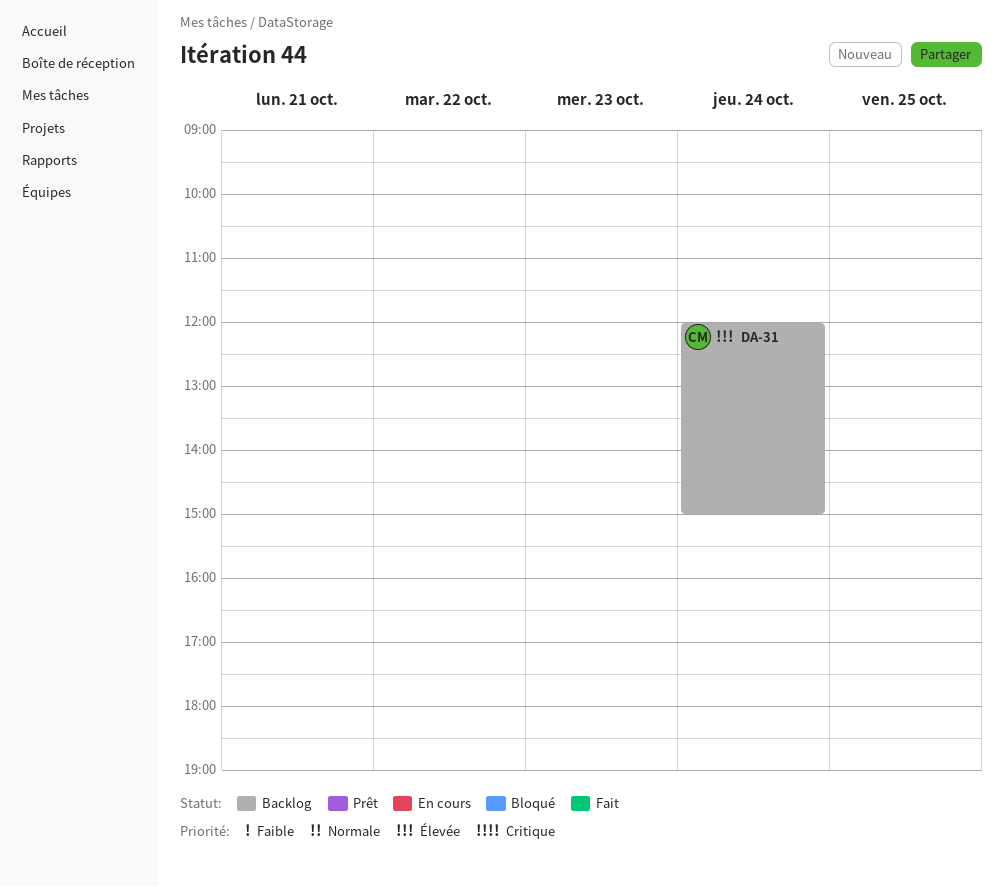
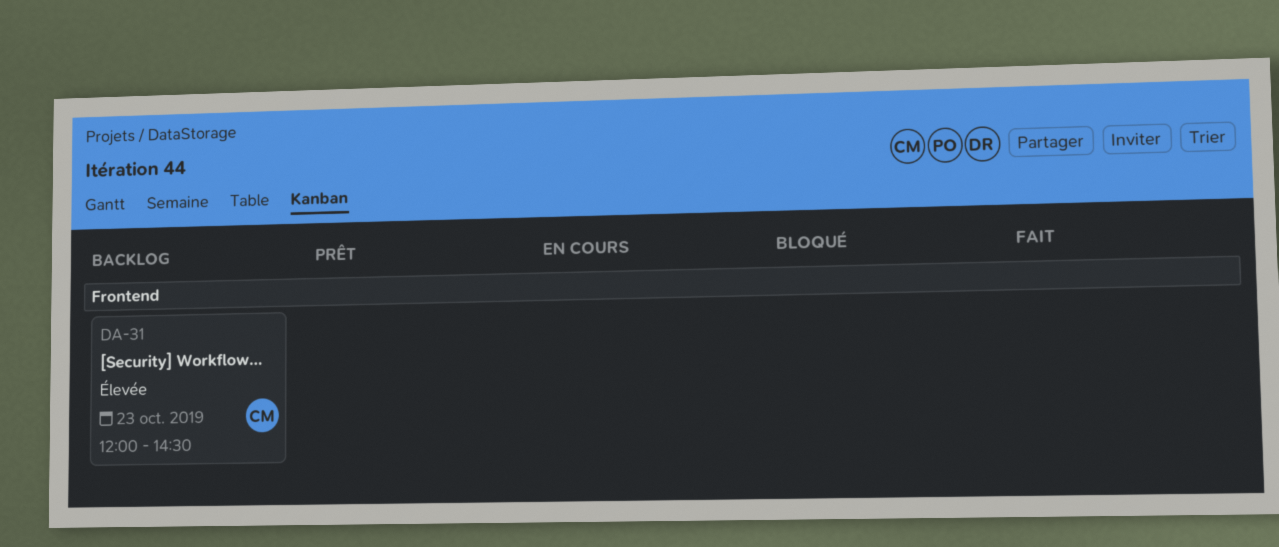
DA-31, day: Oct 24 -> Oct 23
DA-31, ends: 15:00 -> 14:30

